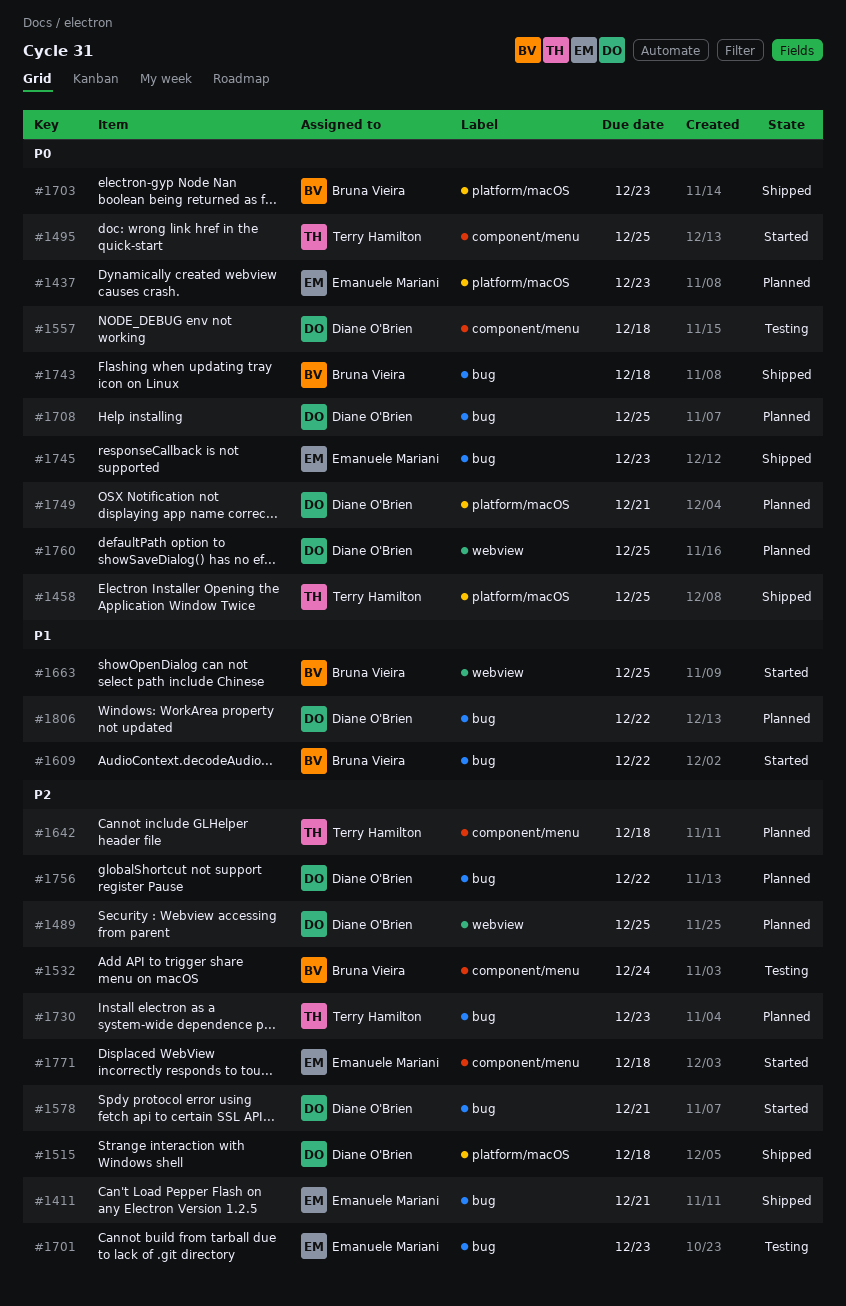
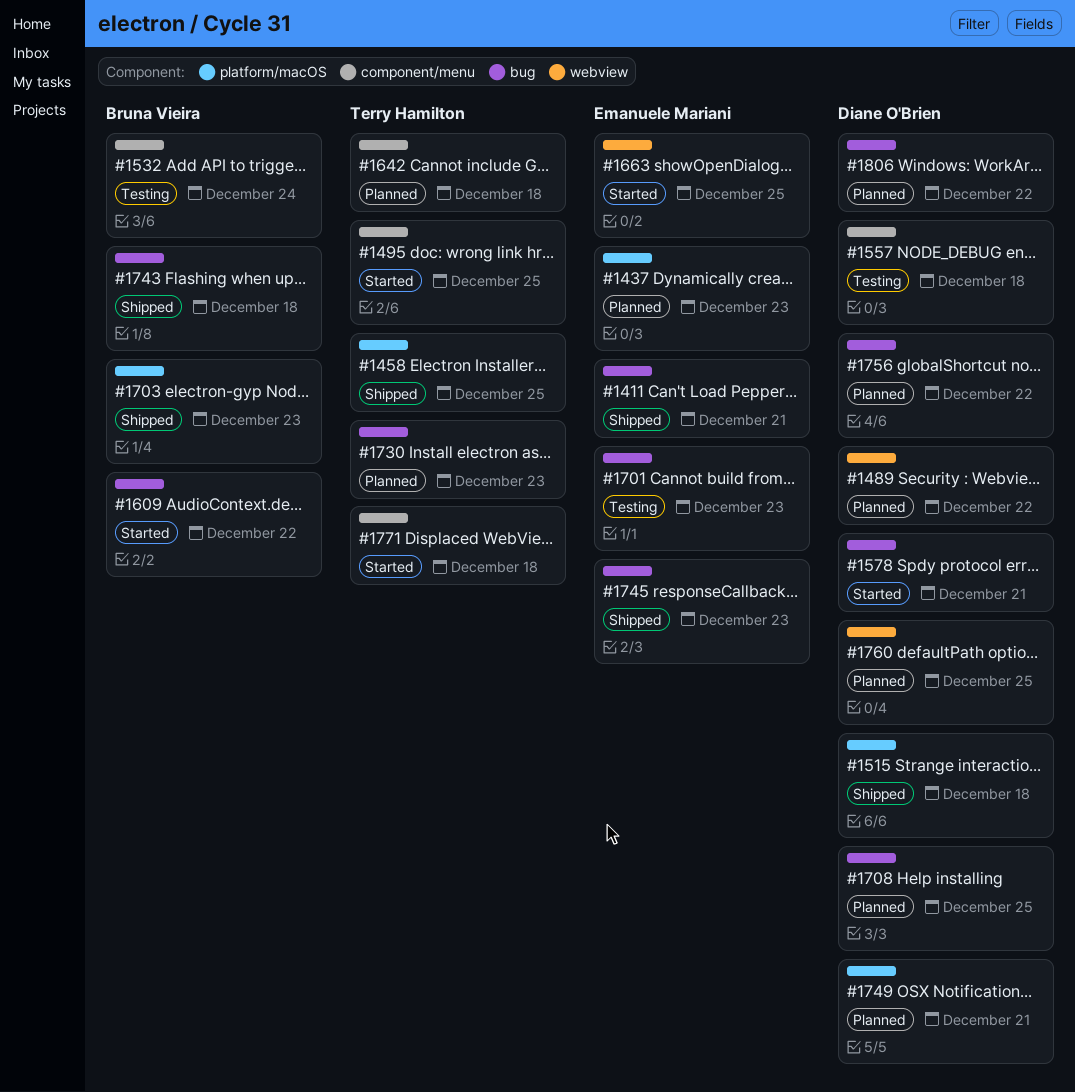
#1489, due: Dec 25 -> Dec 22
#1663, owner: Bruna Vieira -> Emanuele Mariani
#1771, owner: Emanuele Mariani -> Terry Hamilton

